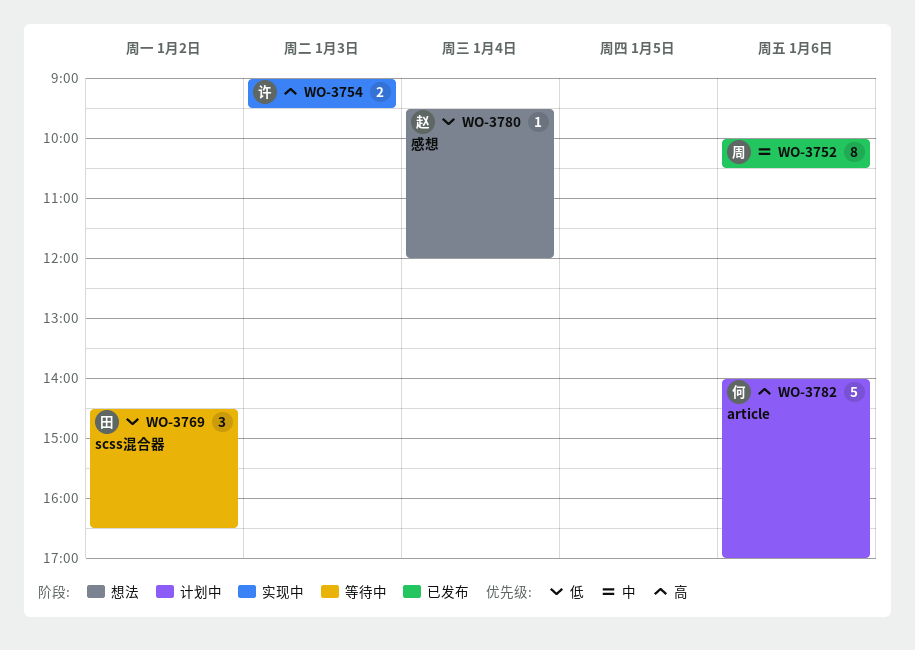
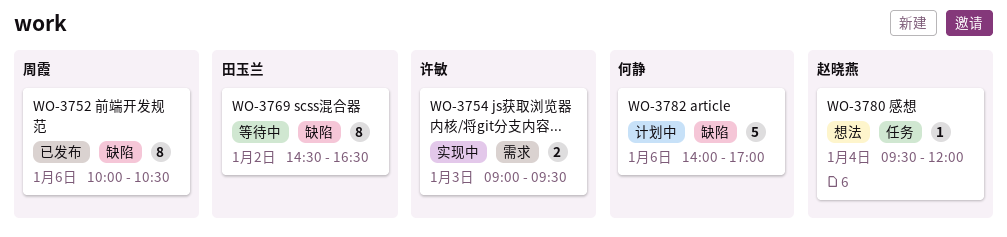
WO-3769, estimate: 3 -> 8

